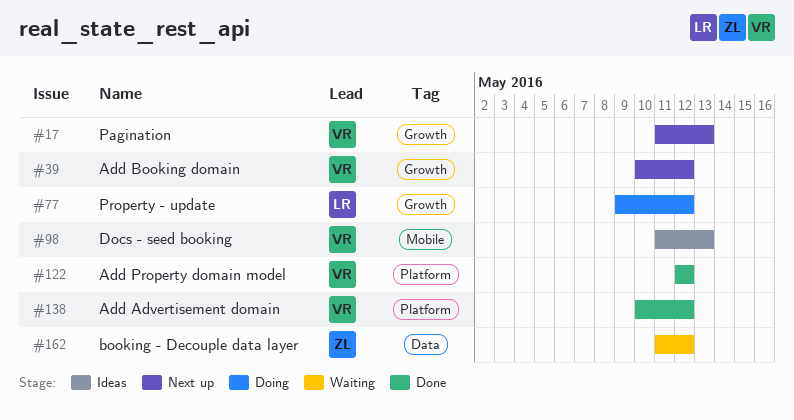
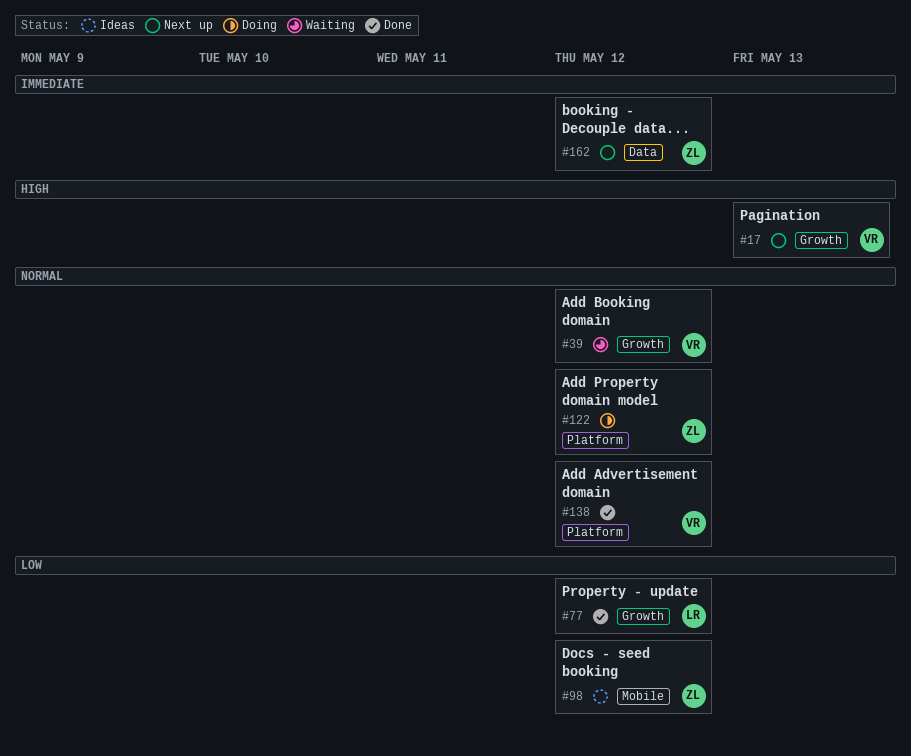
#39, status: Next up -> Waiting
#77, status: Doing -> Done
#98, owner: VR -> ZL
#98, due: May 13 -> May 12
#122, status: Done -> Doing
#122, owner: VR -> ZL
#162, status: Waiting -> Next up

